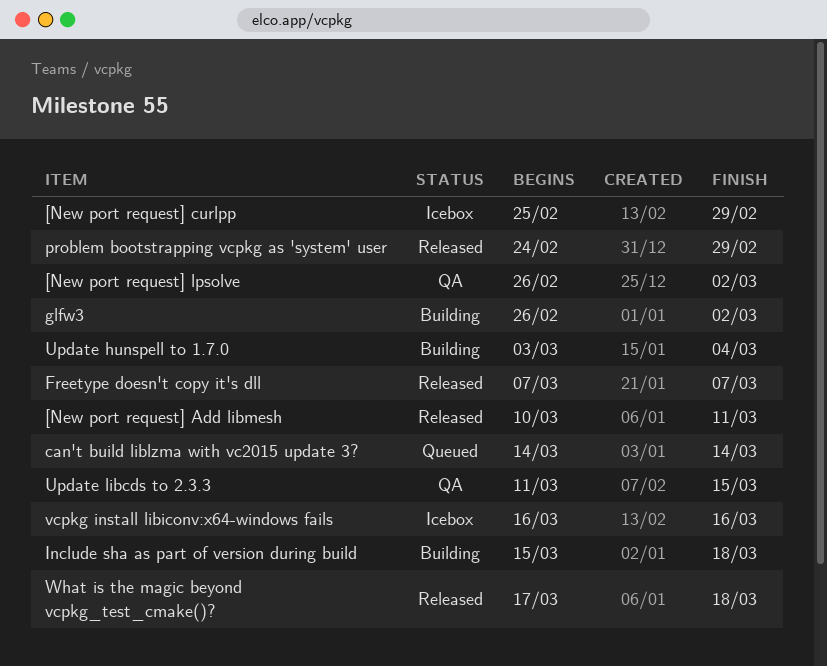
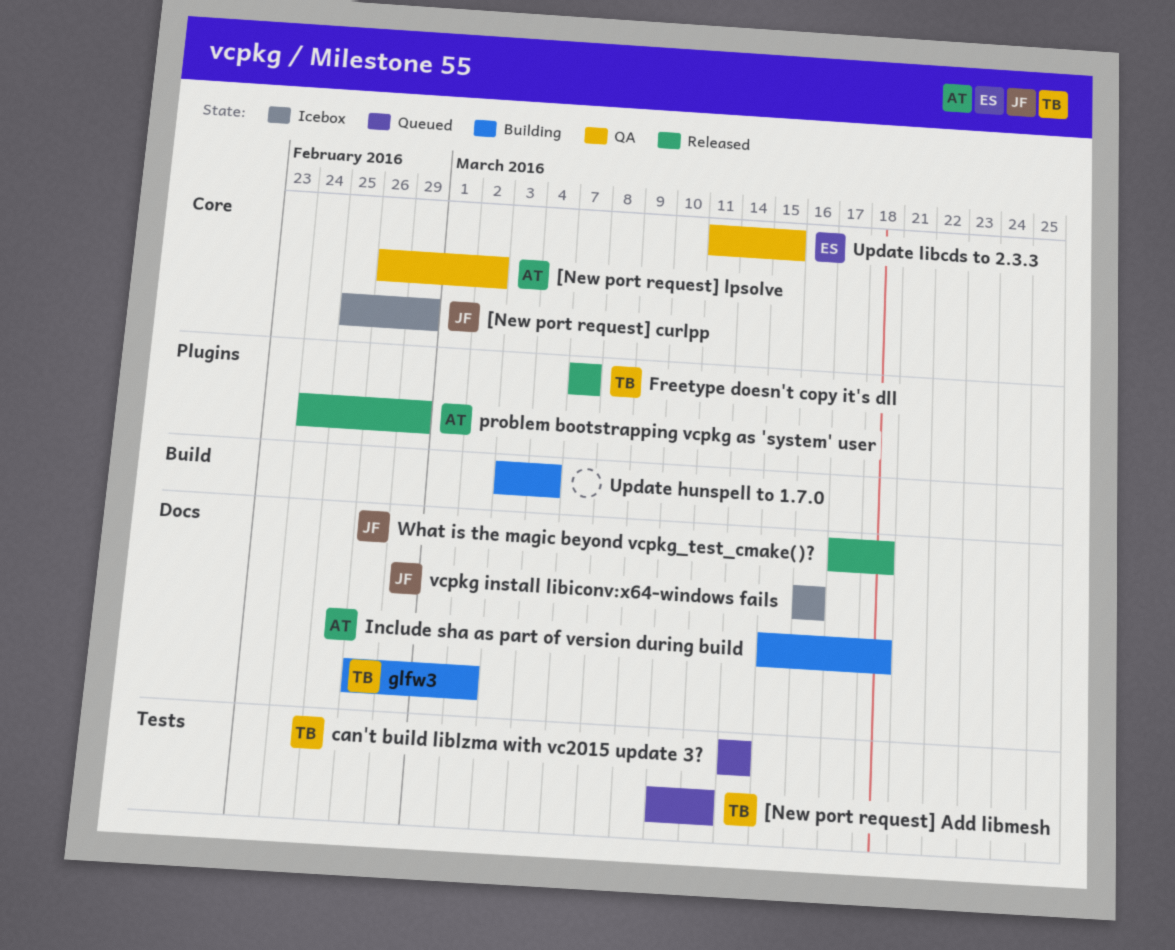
[New port request] Add libmesh, status: Released -> Queued

